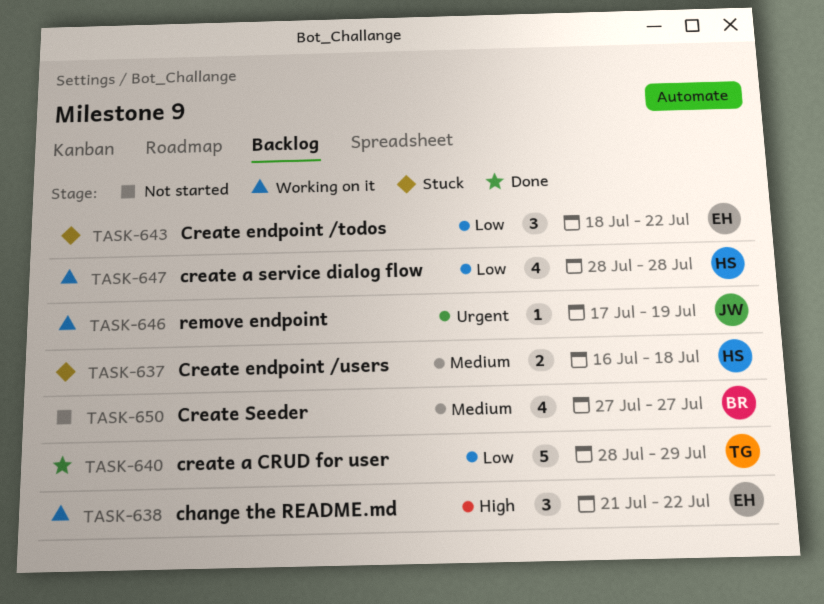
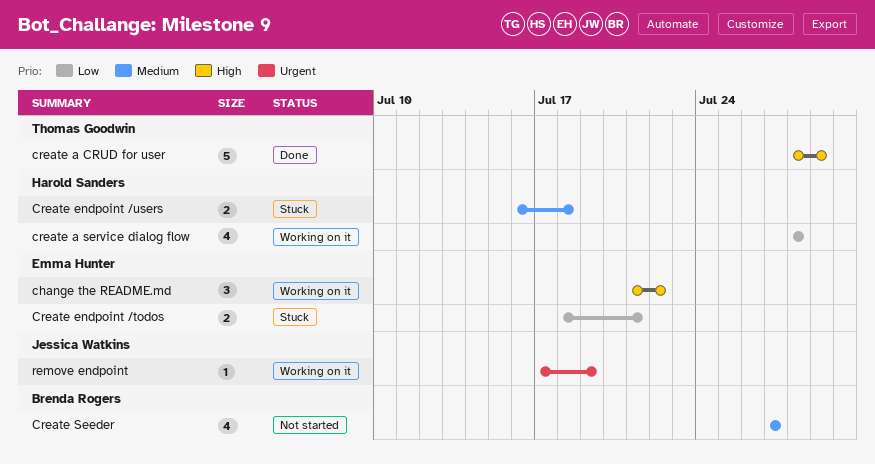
create a CRUD for user, priority: Low -> High
Create endpoint /todos, estimate: 3 -> 2
Create endpoint /todos, due: Jul 22 -> Jul 21

